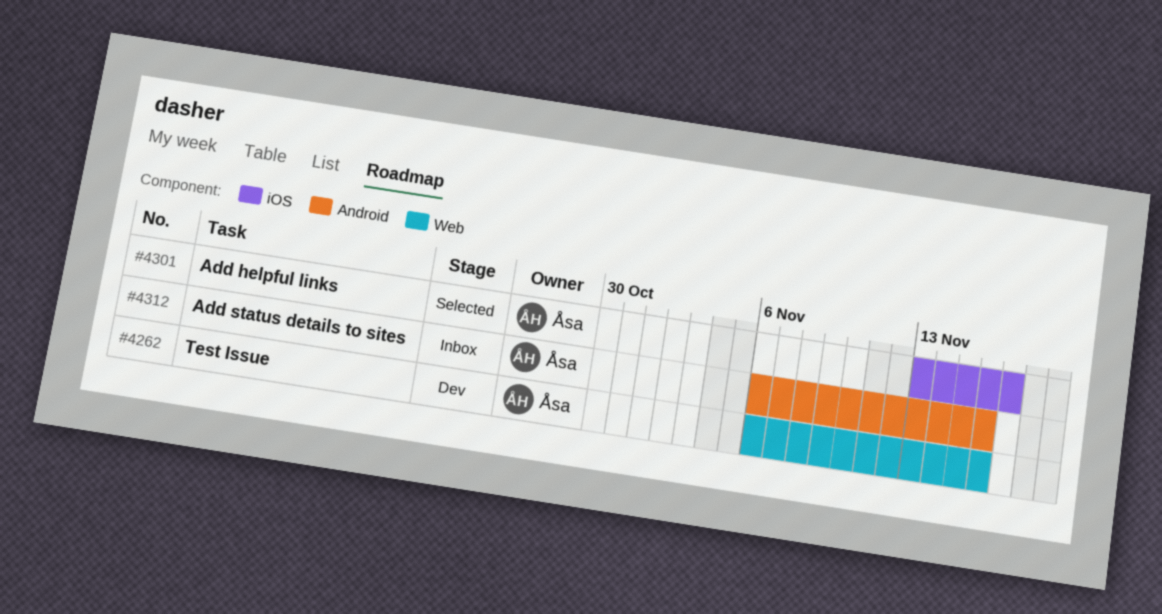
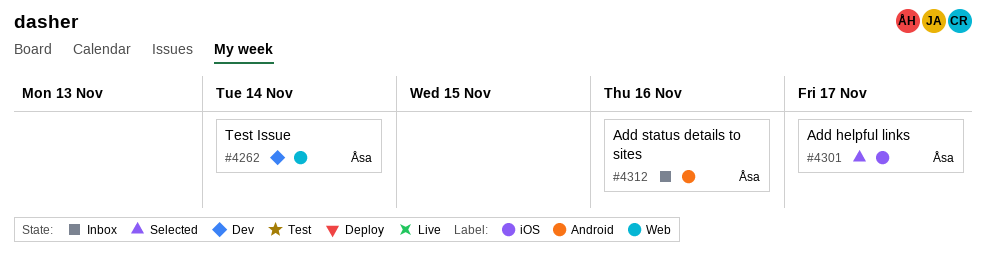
#4262, due: Nov 16 -> Nov 14

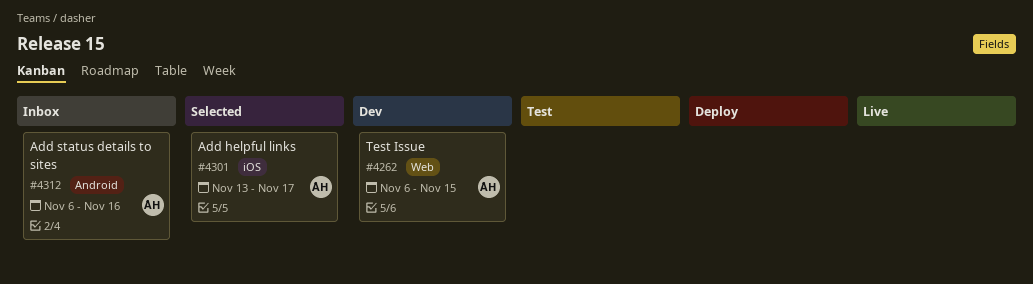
#4262, due: Nov 14 -> Nov 15

